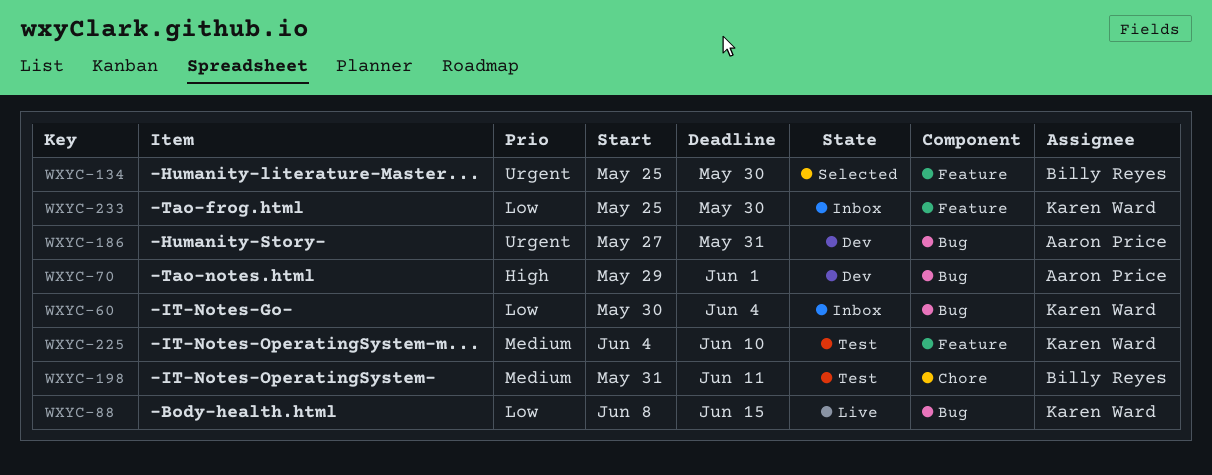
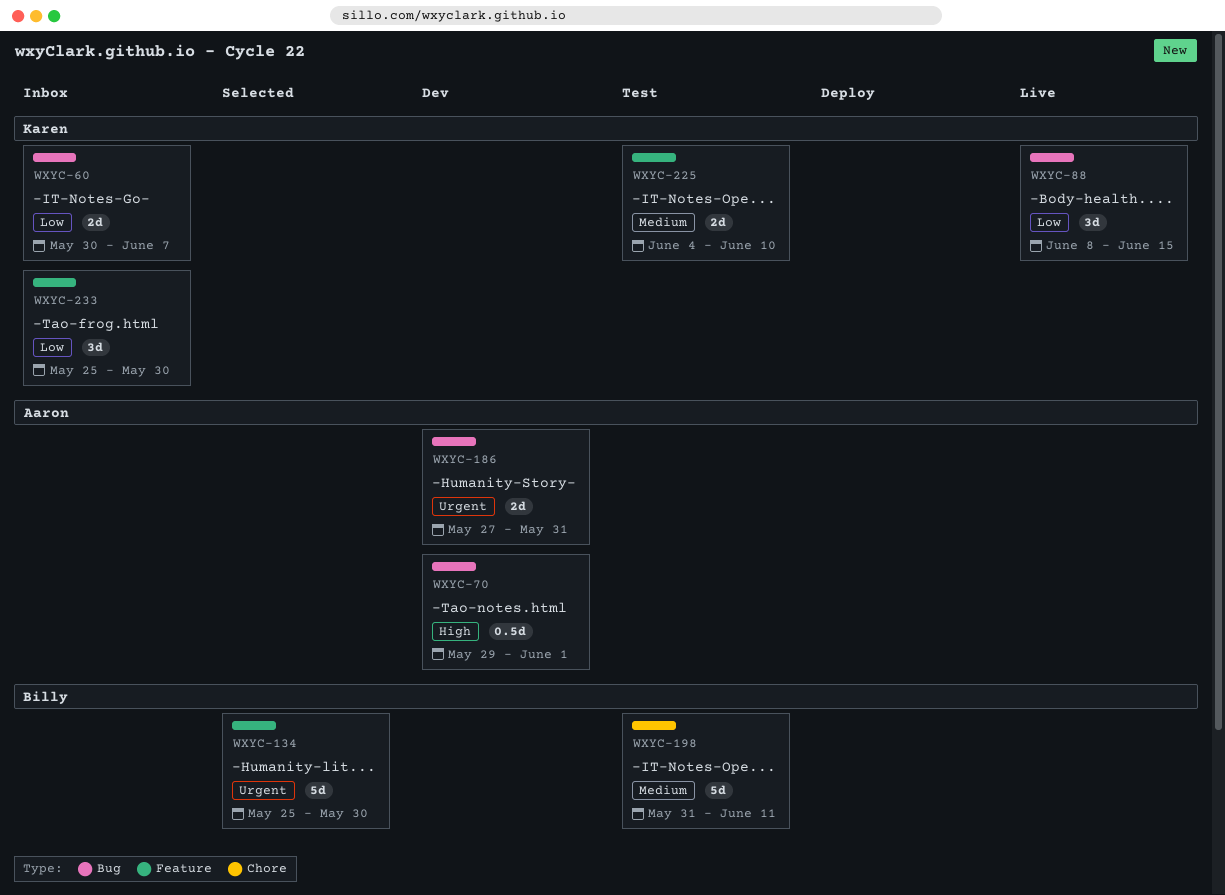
WXYC-60, due: Jun 4 -> Jun 7

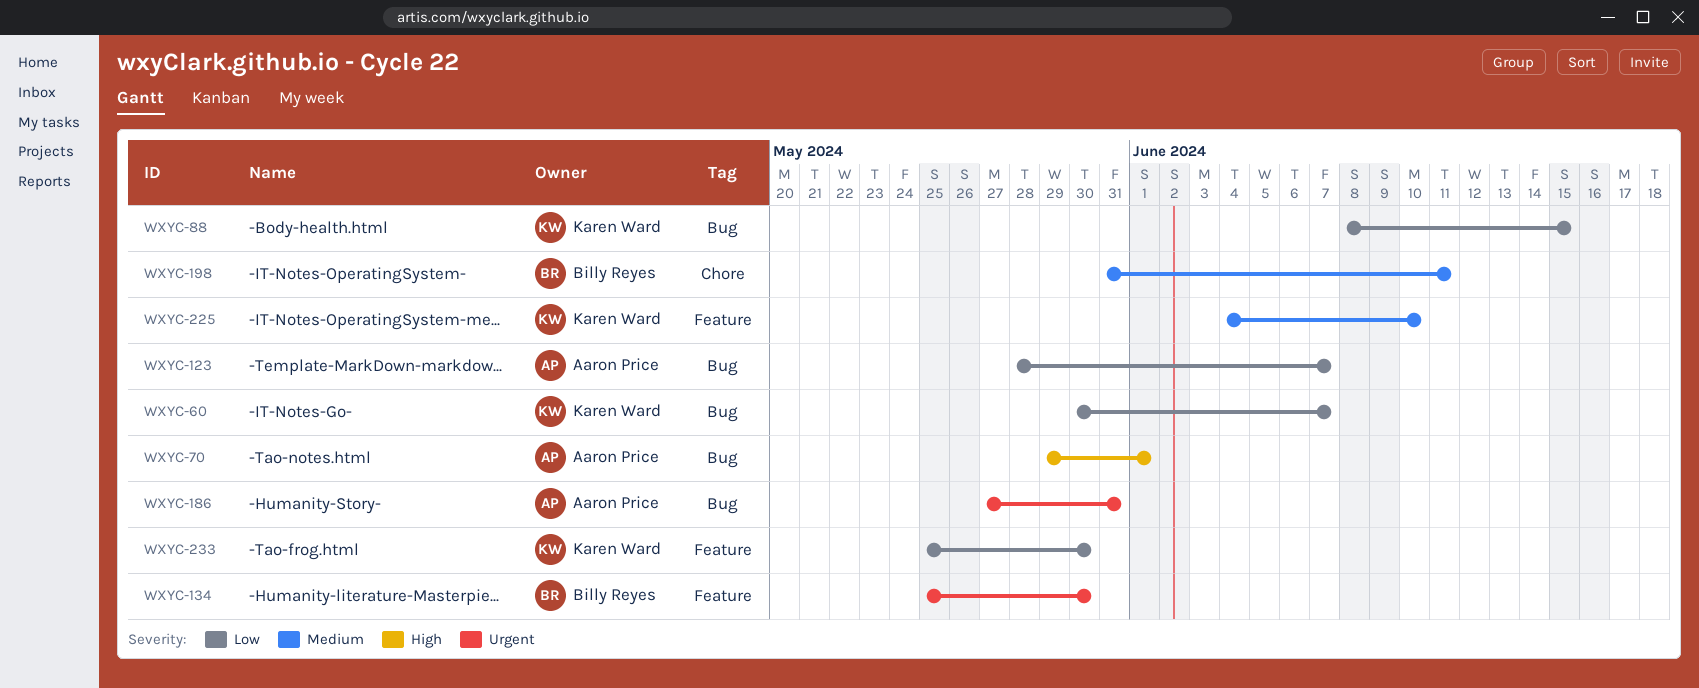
WXYC-123: none -> present

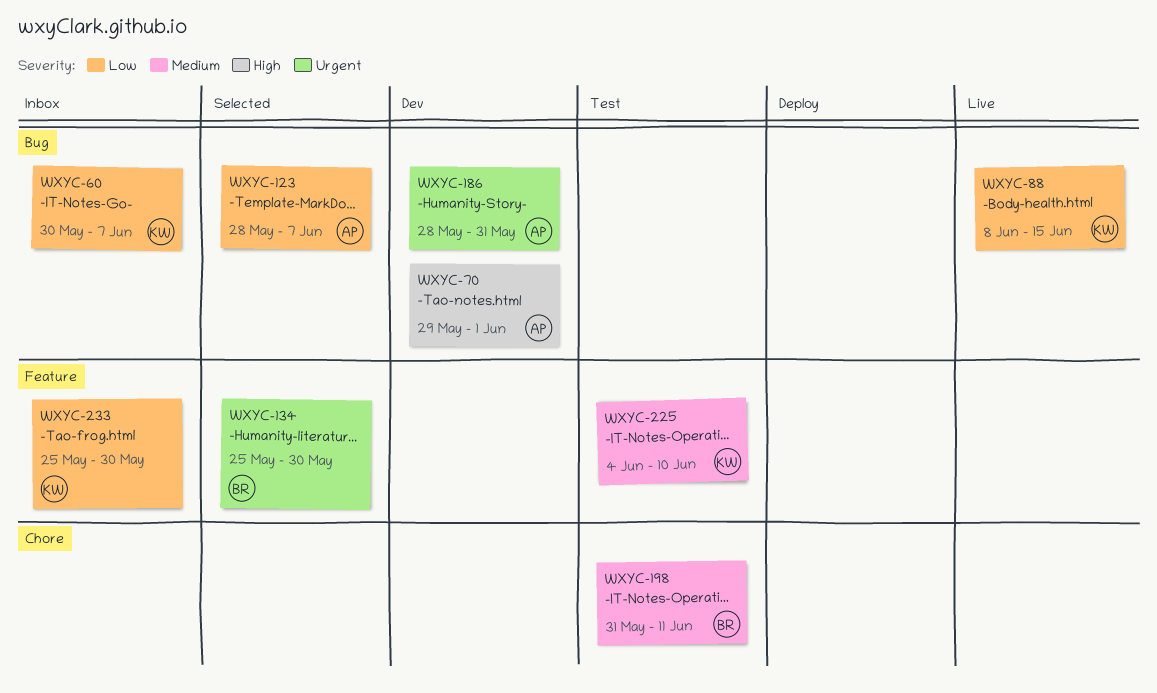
WXYC-186, start: May 27 -> May 28

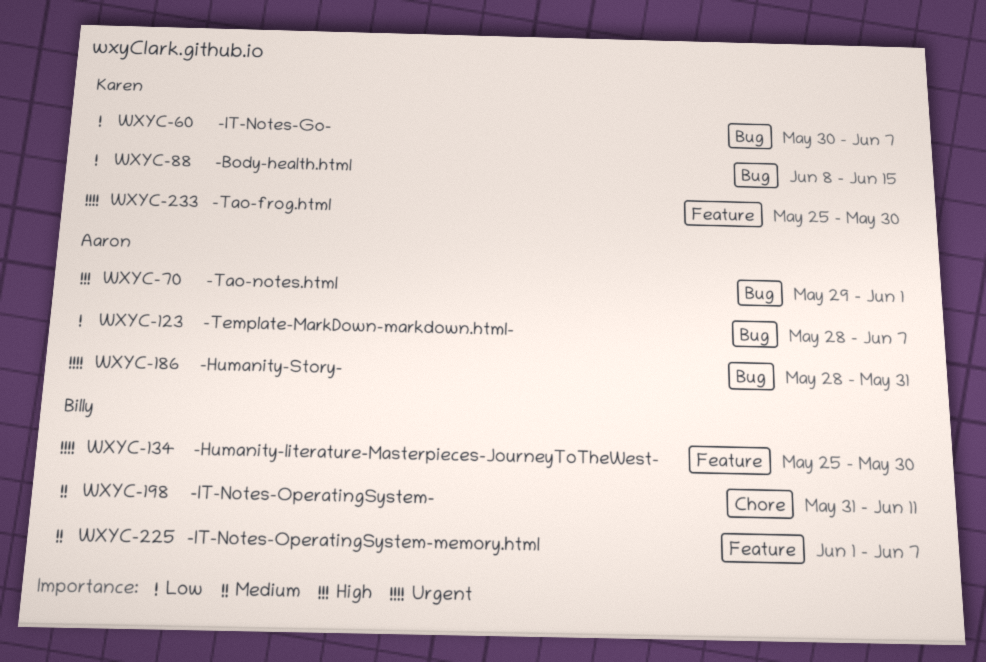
WXYC-225, owner: Karen -> Billy
WXYC-225, start: Jun 4 -> Jun 1
WXYC-225, due: Jun 10 -> Jun 7
WXYC-233, priority: Low -> Urgent

